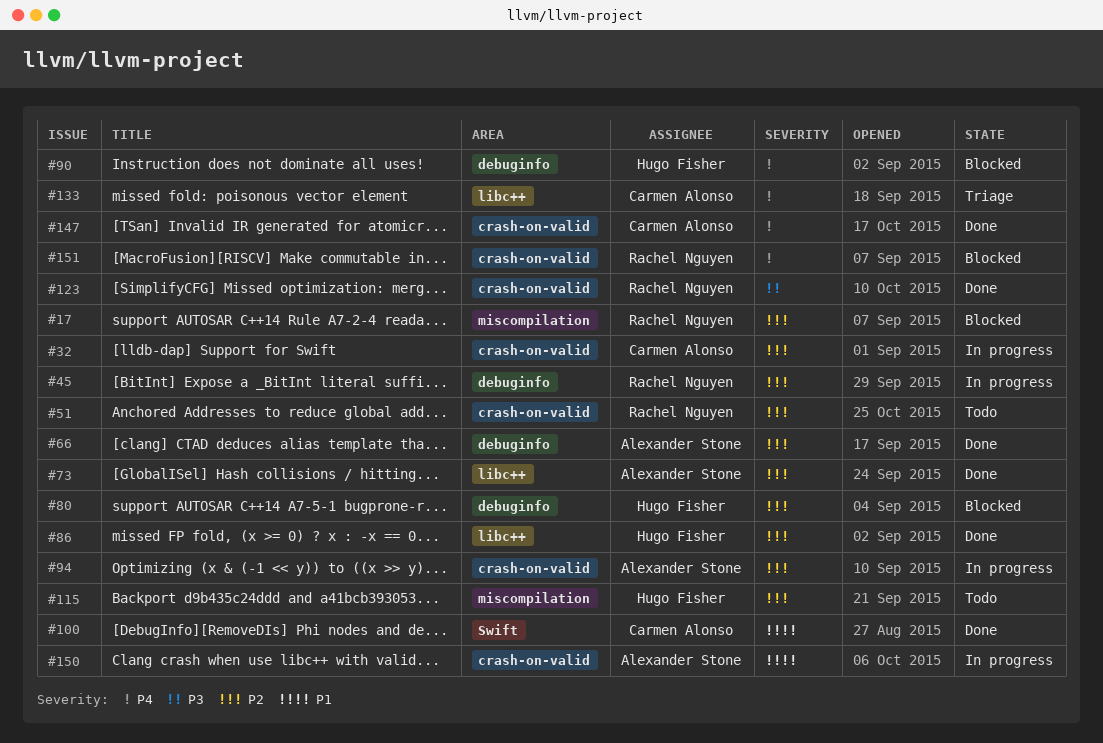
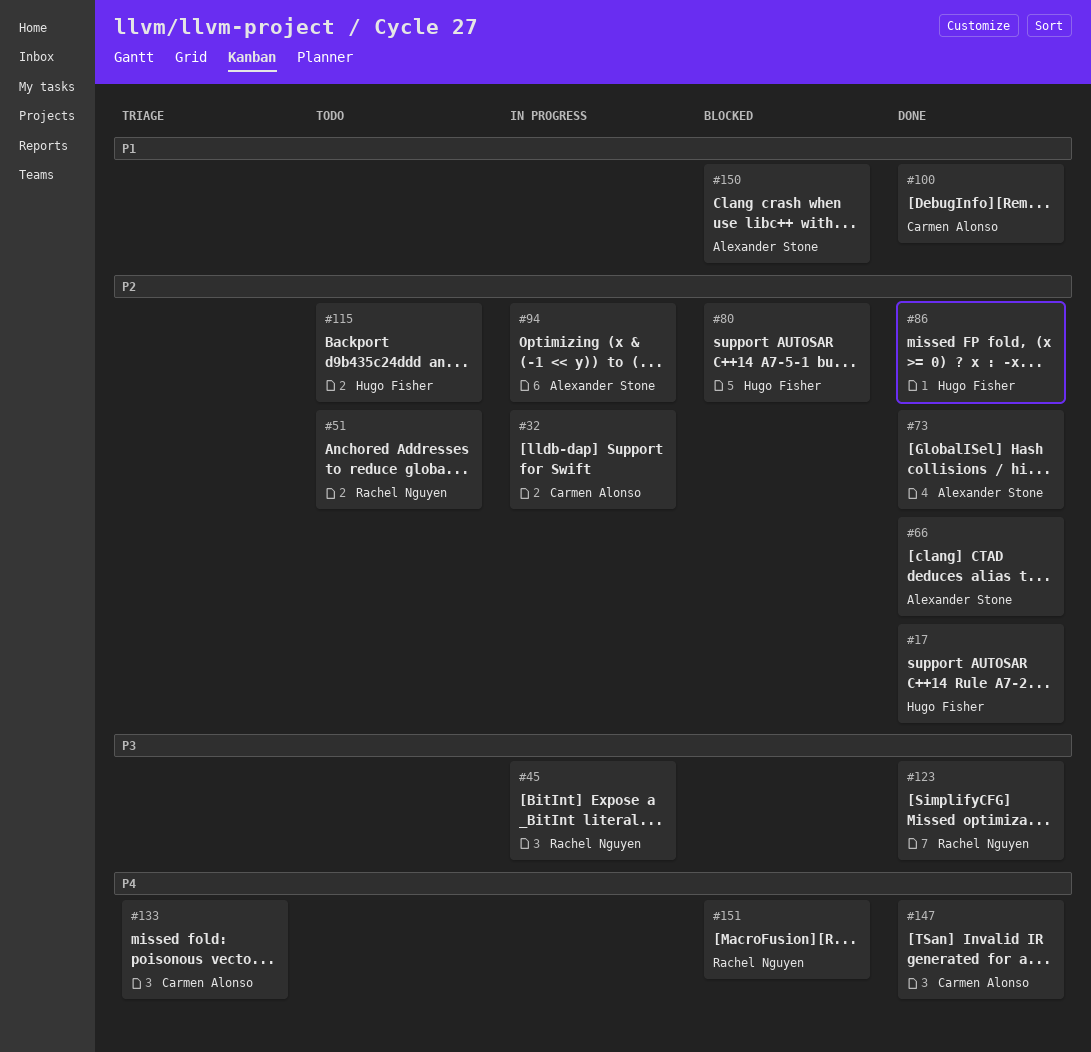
#17, status: Blocked -> Done
#17, owner: Rachel Nguyen -> Hugo Fisher
#45, priority: P2 -> P3
#90: present -> none
#150, status: In progress -> Blocked

